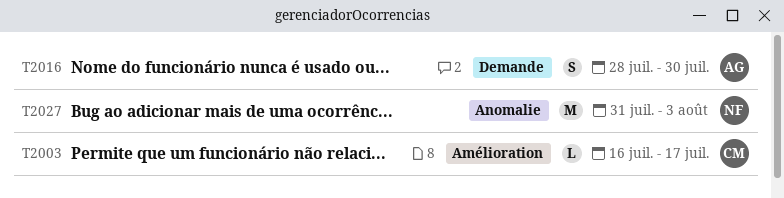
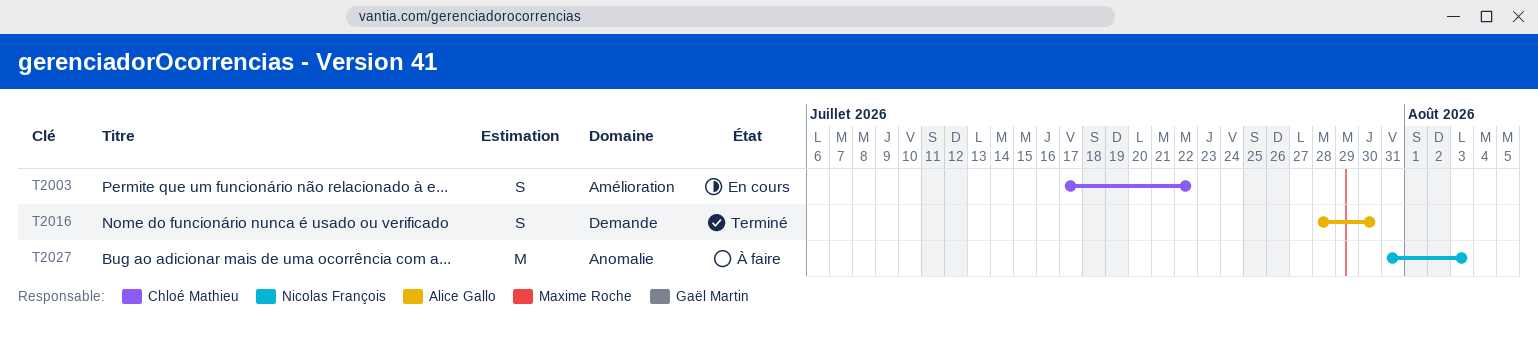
T2003, estimate: L -> S
T2003, start: Jul 16 -> Jul 17
T2003, due: Jul 17 -> Jul 22

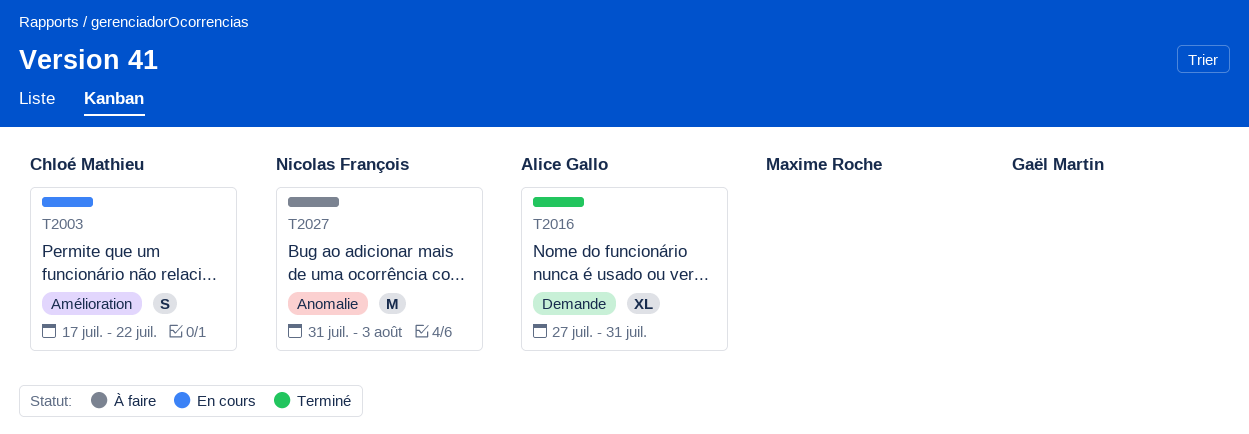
T2016, estimate: S -> XL
T2016, start: Jul 28 -> Jul 27
T2016, due: Jul 30 -> Jul 31

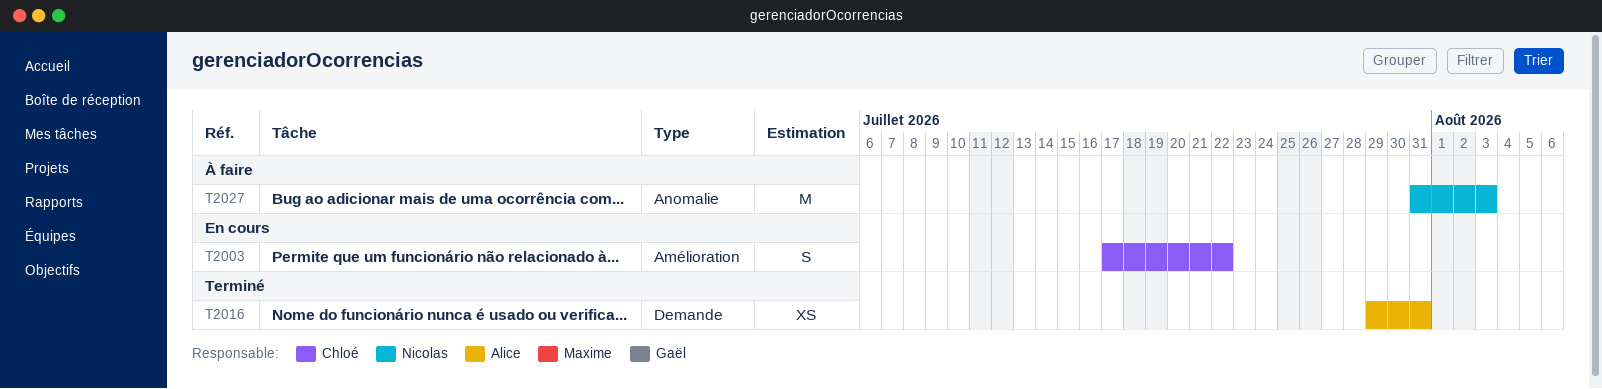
T2016, estimate: XL -> XS
T2016, start: Jul 27 -> Jul 29

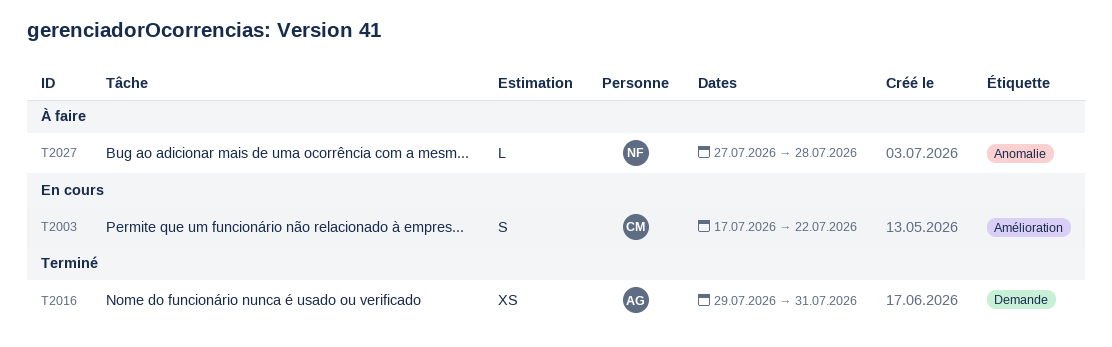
T2027, estimate: M -> L
T2027, start: Jul 31 -> Jul 27
T2027, due: Aug 3 -> Jul 28

